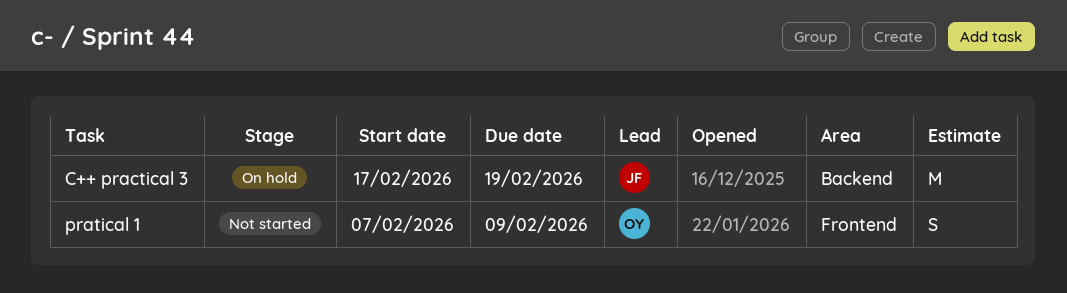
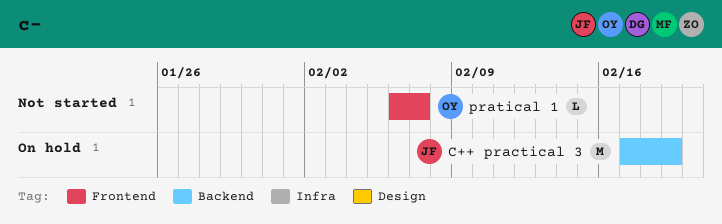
pratical 1, estimate: S -> L
pratical 1, start: Feb 7 -> Feb 6
pratical 1, due: Feb 9 -> Feb 7

